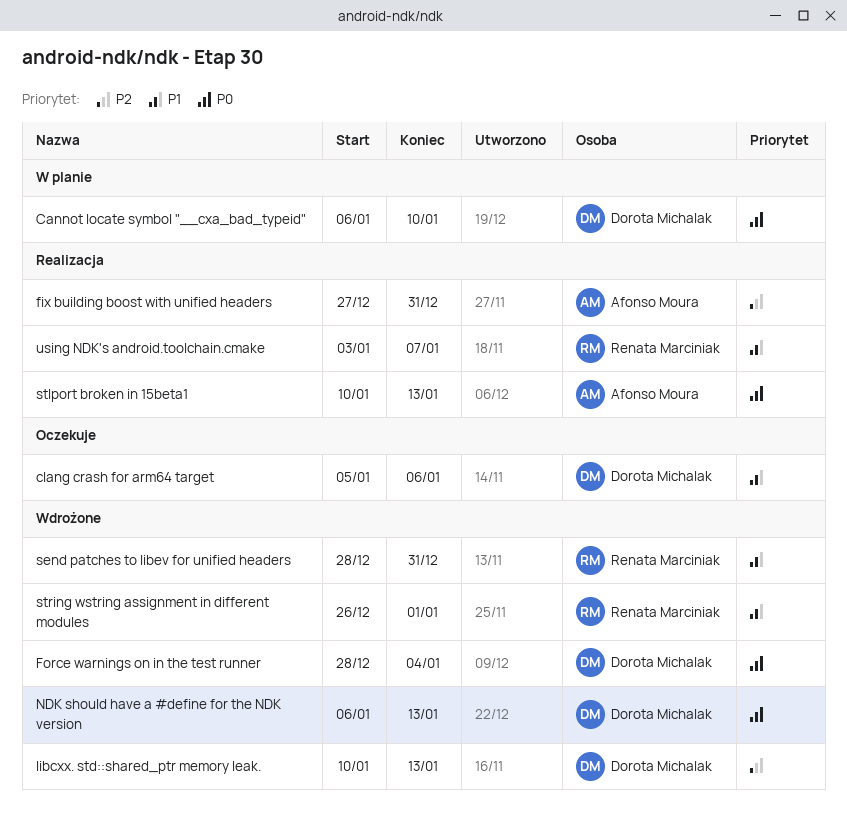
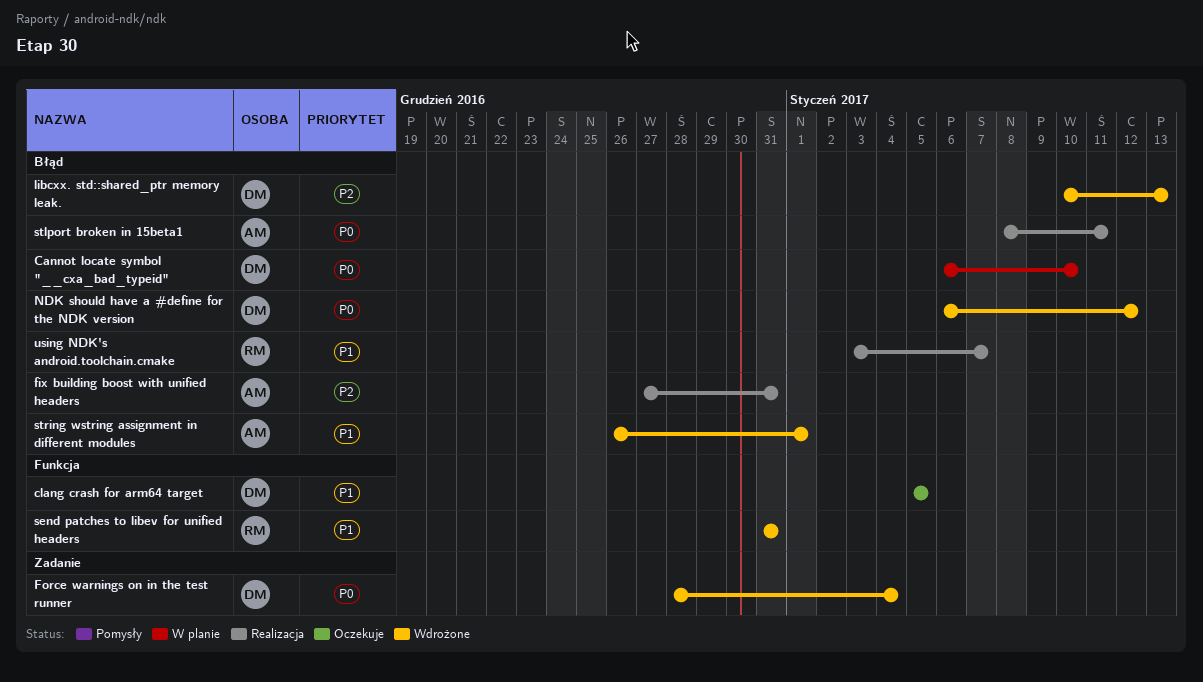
clang crash for arm64 target, due: Jan 6 -> Jan 5
NDK should have a #define for the NDK version, due: Jan 13 -> Jan 12
send patches to libev for unified headers, start: Dec 28 -> Dec 31
stlport broken in 15beta1, start: Jan 10 -> Jan 8
stlport broken in 15beta1, due: Jan 13 -> Jan 11
string wstring assignment in different modules, owner: Renata Marciniak -> Afonso Moura

